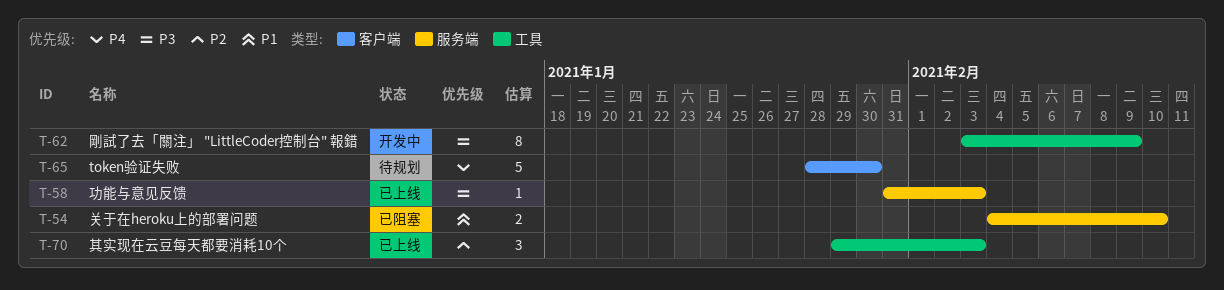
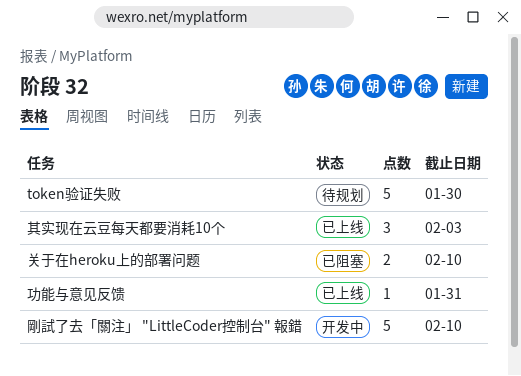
剛試了去「關注」 "LittleCoder控制台" 報錯, estimate: 8 -> 5
剛試了去「關注」 "LittleCoder控制台" 報錯, due: Feb 9 -> Feb 10
功能与意见反馈, due: Feb 3 -> Jan 31

